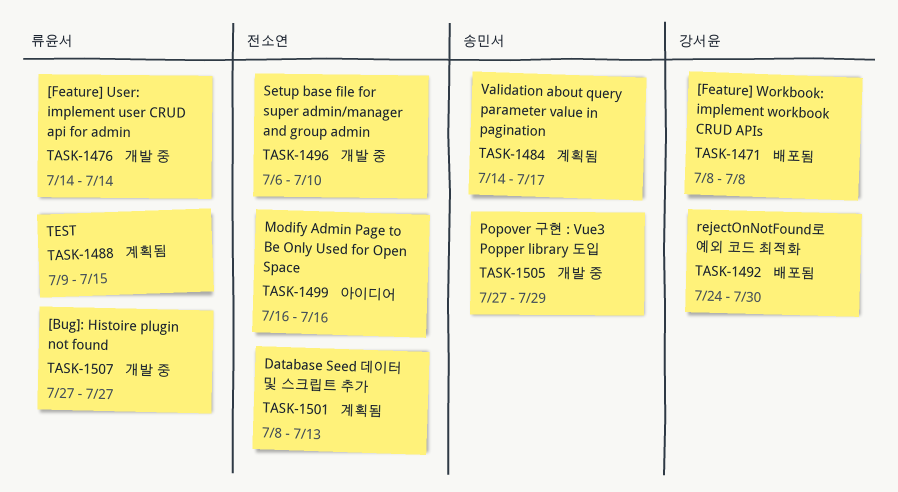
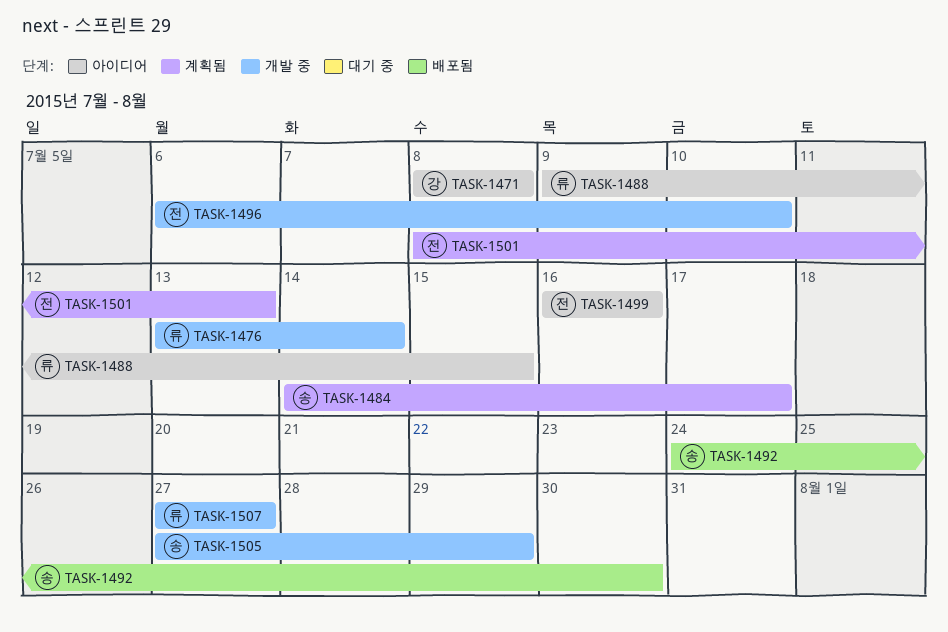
TASK-1471, status: 배포됨 -> 아이디어
TASK-1476, start: Jul 14 -> Jul 13
TASK-1488, status: 계획됨 -> 아이디어
TASK-1492, owner: 강서윤 -> 송민서

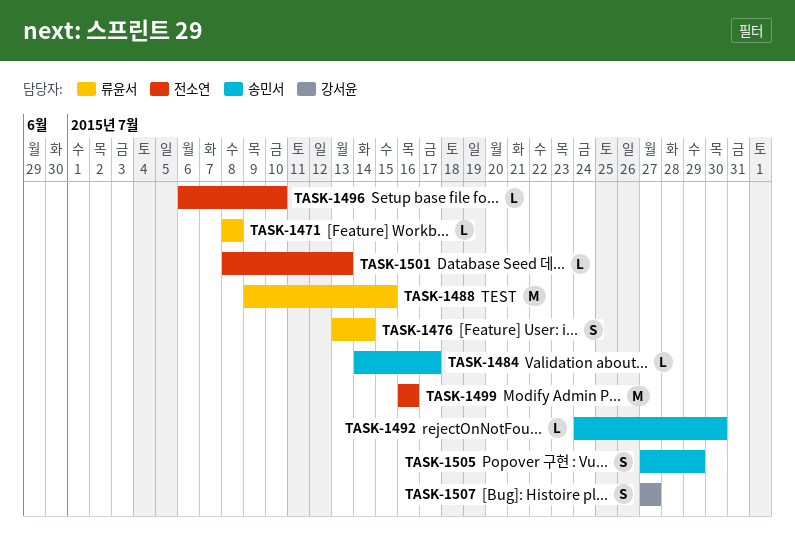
TASK-1471, owner: 강서윤 -> 류윤서
TASK-1507, owner: 류윤서 -> 강서윤

